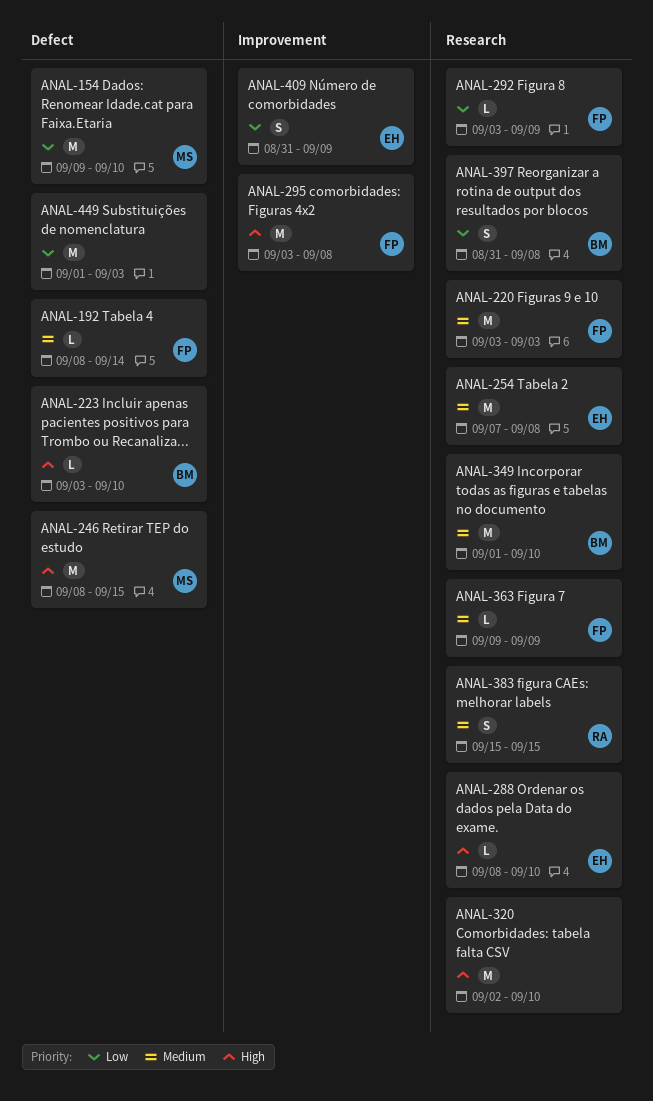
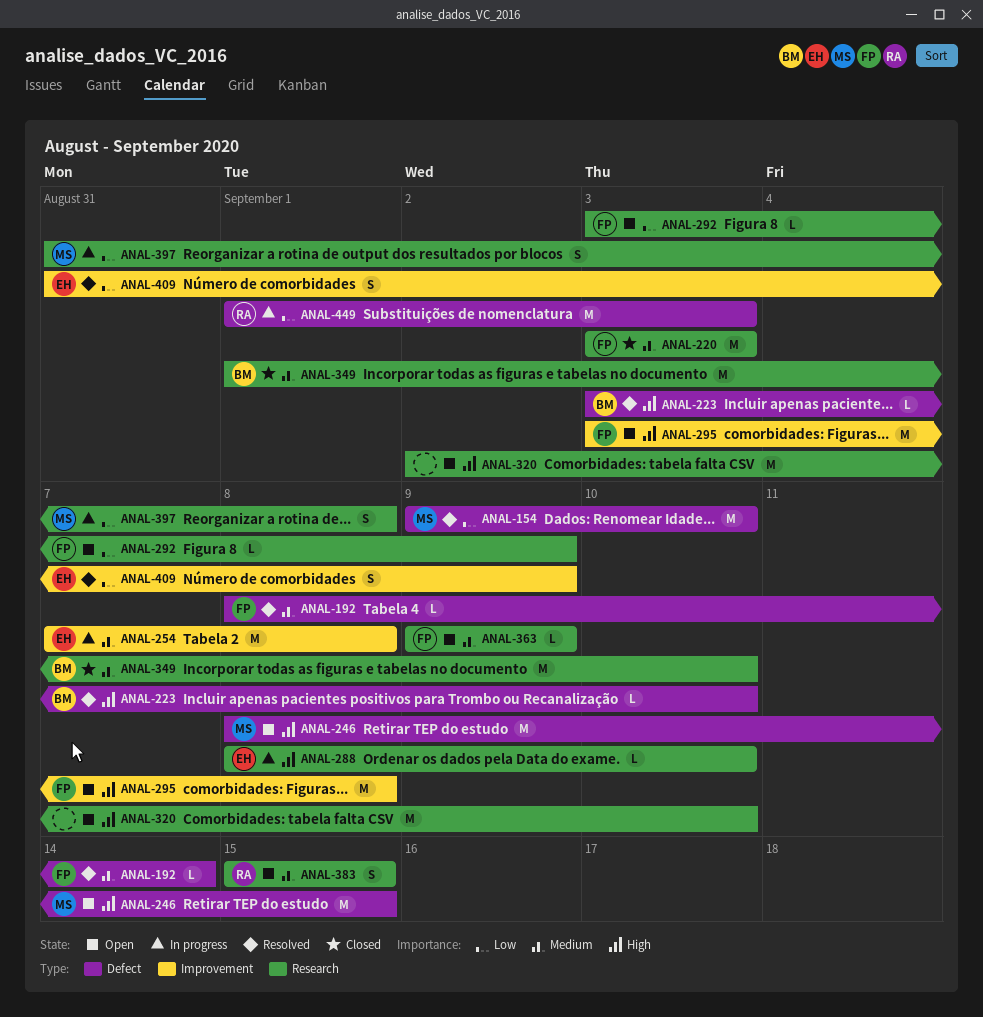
ANAL-254, label: Research -> Improvement
ANAL-397, owner: BM -> MS
ANAL-449, owner: none -> RA

